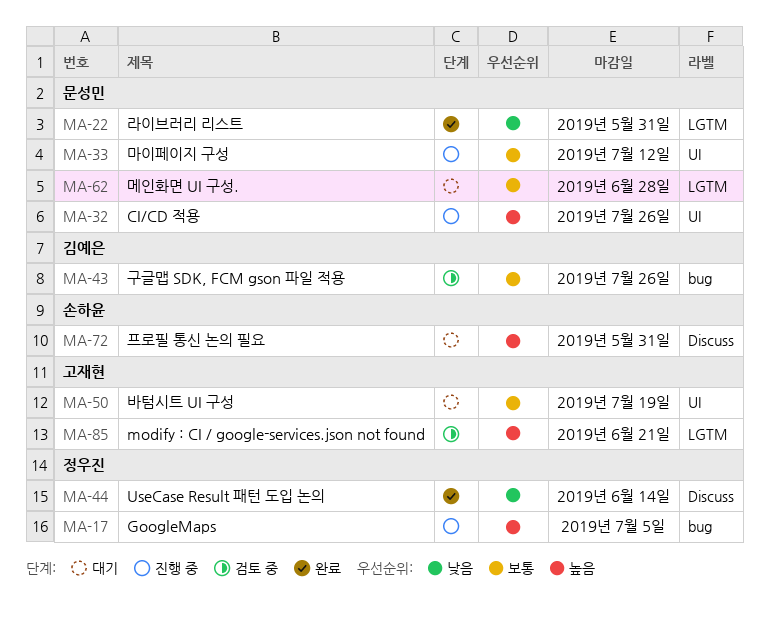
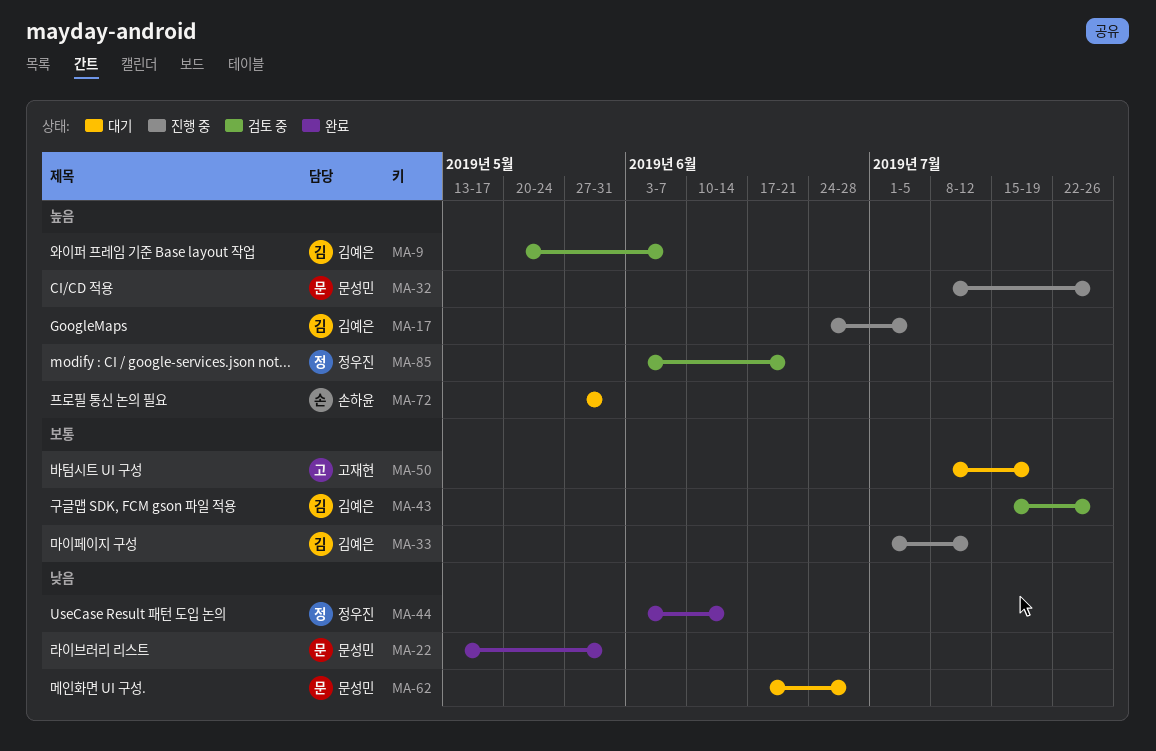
MA-9: none -> present
MA-17, owner: 정우진 -> 김예은
MA-33, owner: 문성민 -> 김예은
MA-62, priority: 보통 -> 낮음
MA-85, owner: 고재현 -> 정우진

